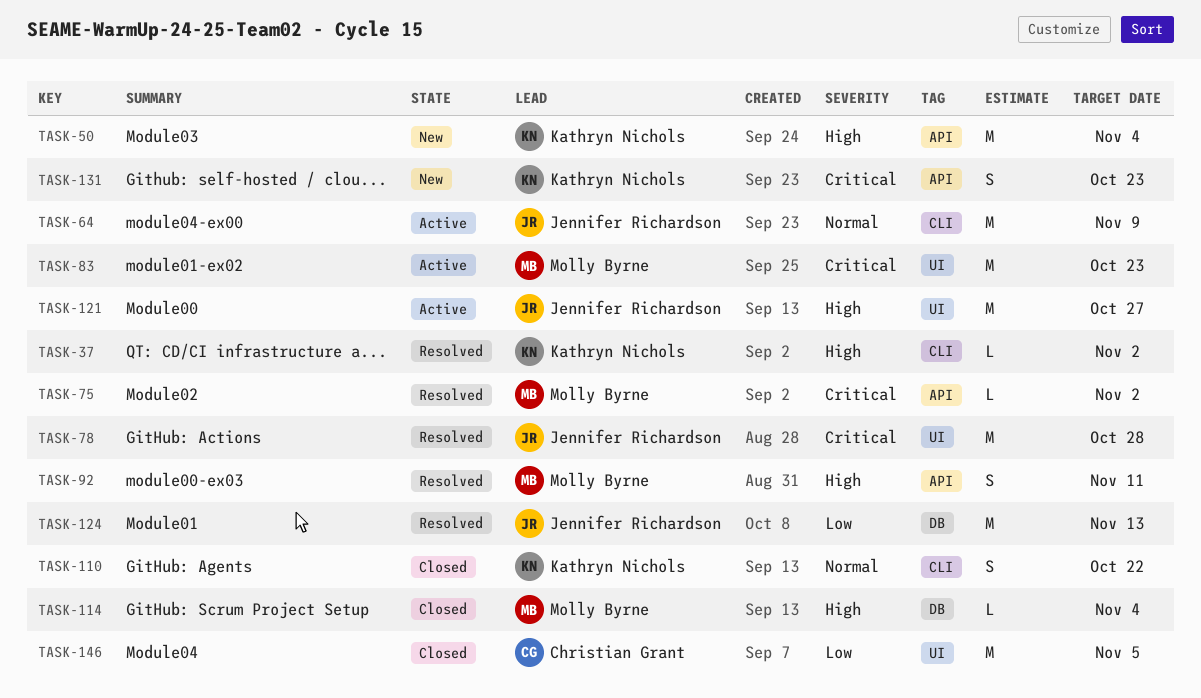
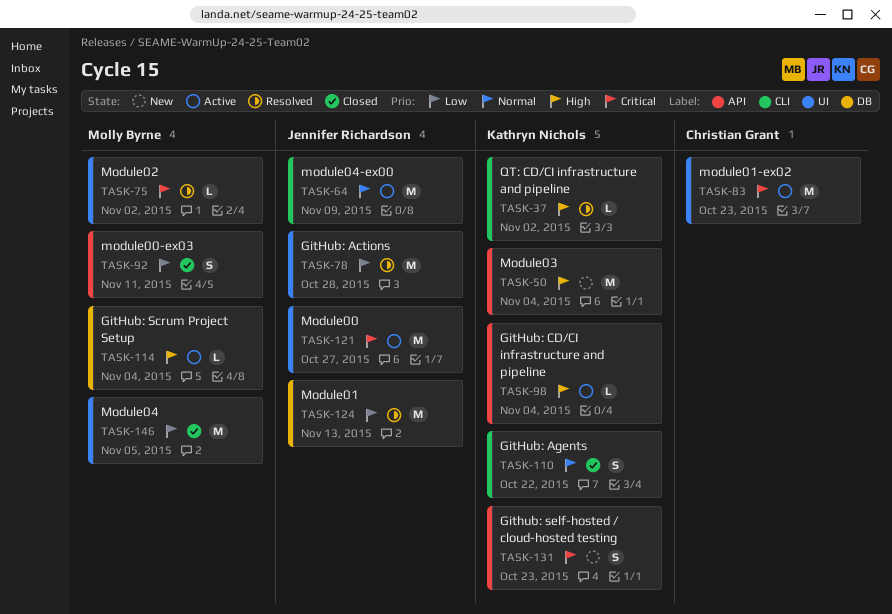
TASK-75, label: API -> UI
TASK-78, priority: Critical -> Low
TASK-83, owner: Molly Byrne -> Christian Grant
TASK-92, status: Resolved -> Closed
TASK-92, priority: High -> Low
TASK-98: none -> present
TASK-114, status: Closed -> Active
TASK-121, priority: High -> Critical
TASK-146, owner: Christian Grant -> Molly Byrne

